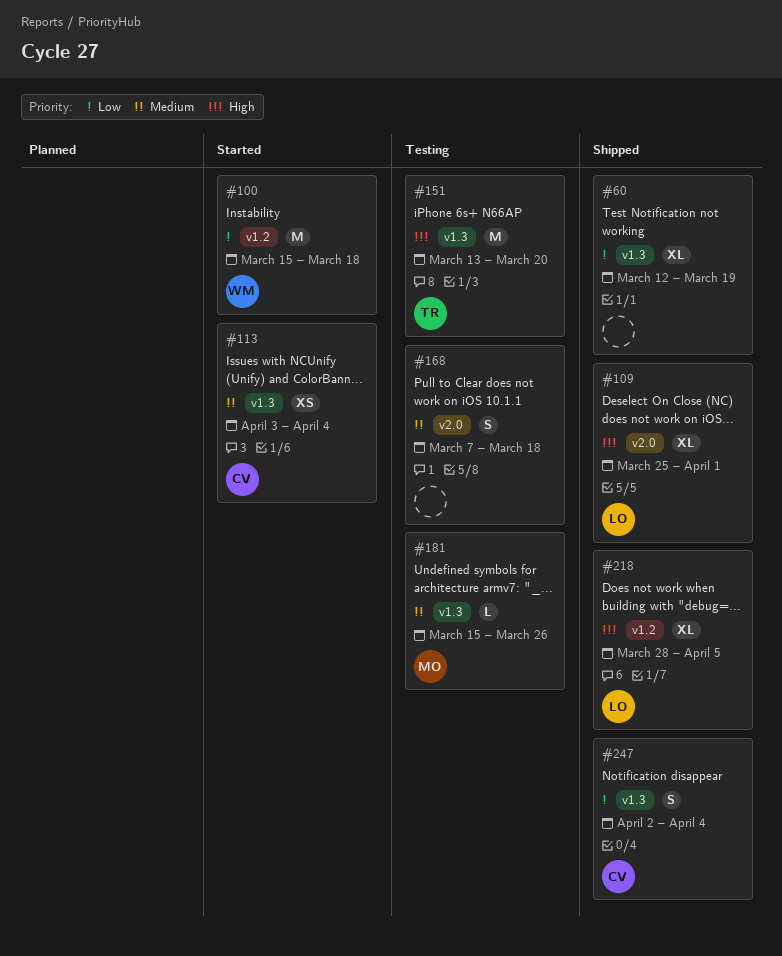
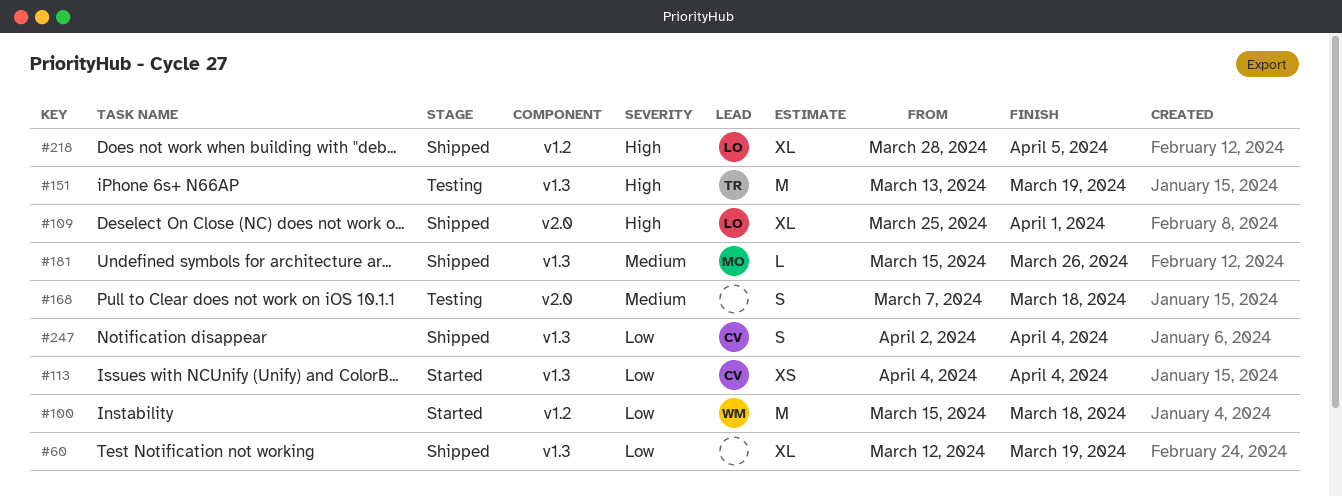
#113, priority: Medium -> Low
#113, start: Apr 3 -> Apr 4
#151, due: Mar 20 -> Mar 19
#181, status: Testing -> Shipped

